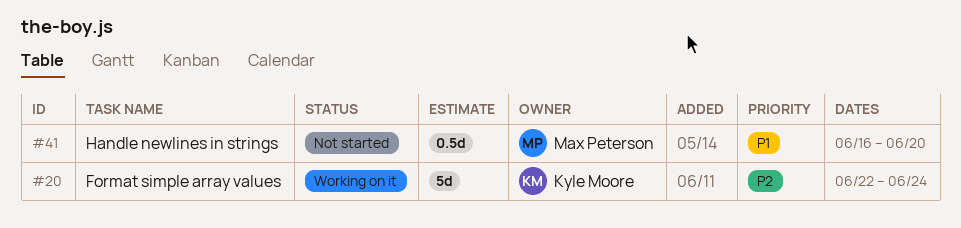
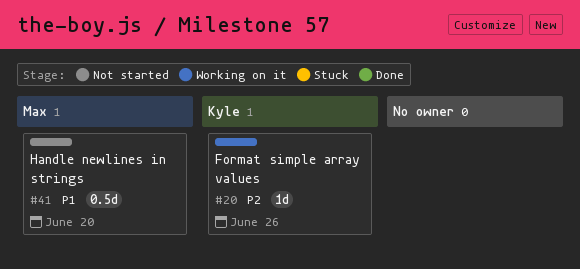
#20, estimate: 5d -> 1d
#20, due: Jun 24 -> Jun 26

